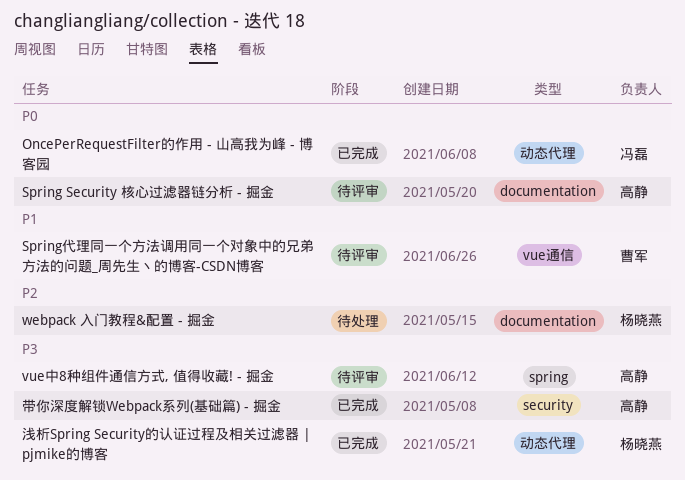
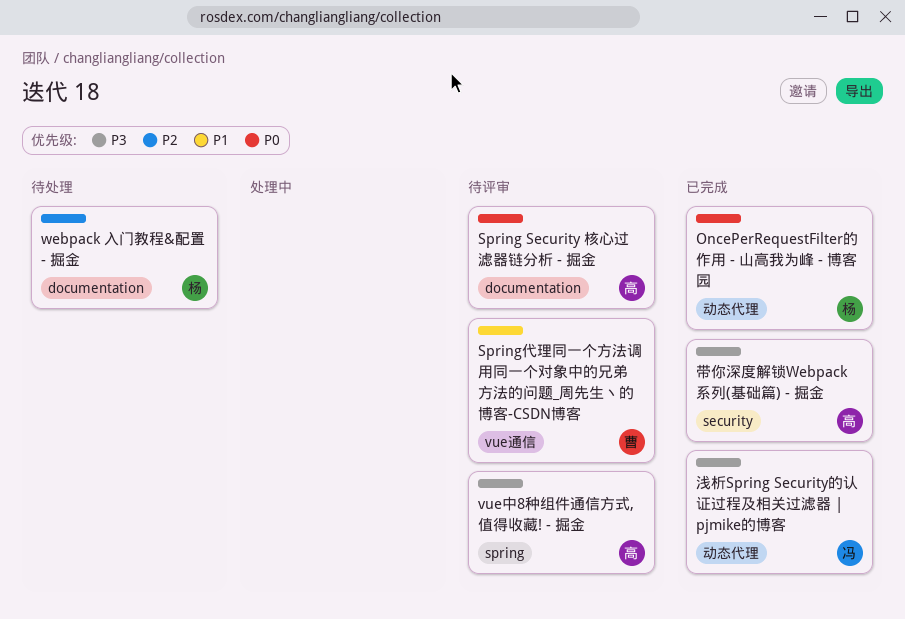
OncePerRequestFilter的作用 - 山高我为峰 - 博客园, owner: 冯磊 -> 杨晓燕
浅析Spring Security的认证过程及相关过滤器 | pjmike的博客, owner: 杨晓燕 -> 冯磊

